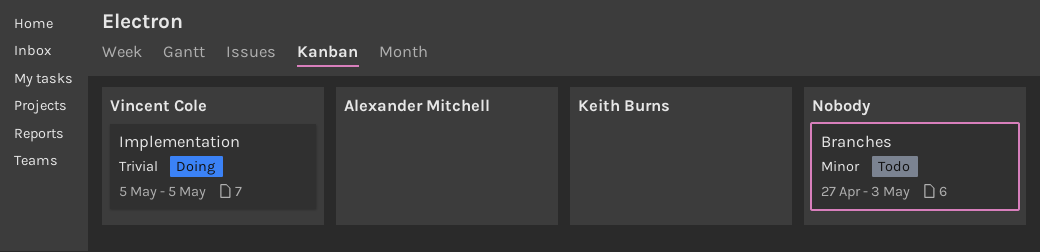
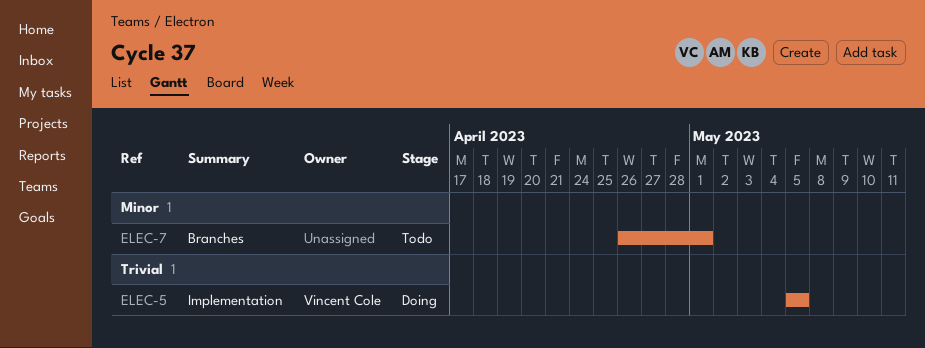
Branches, start: Apr 27 -> Apr 26
Branches, due: May 3 -> May 1

